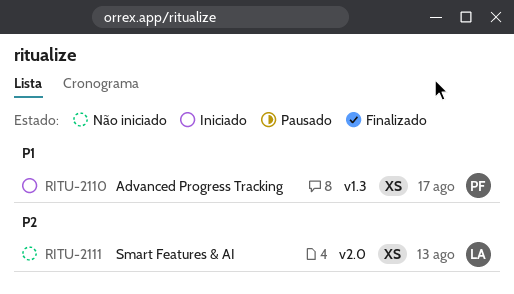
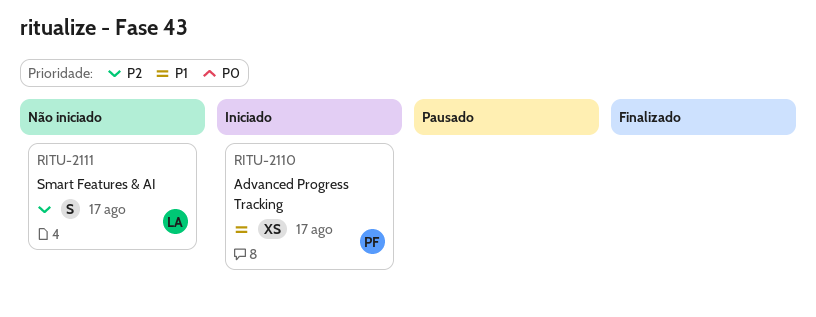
RITU-2111, estimate: XS -> S
RITU-2111, due: Aug 13 -> Aug 17

